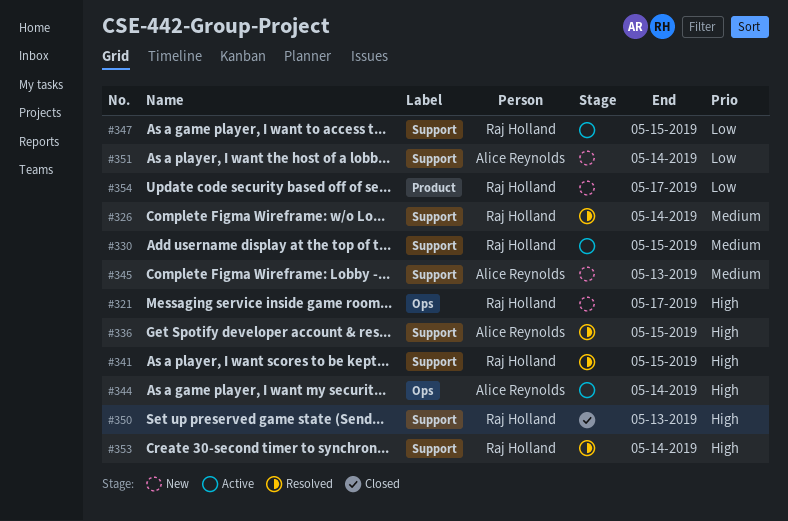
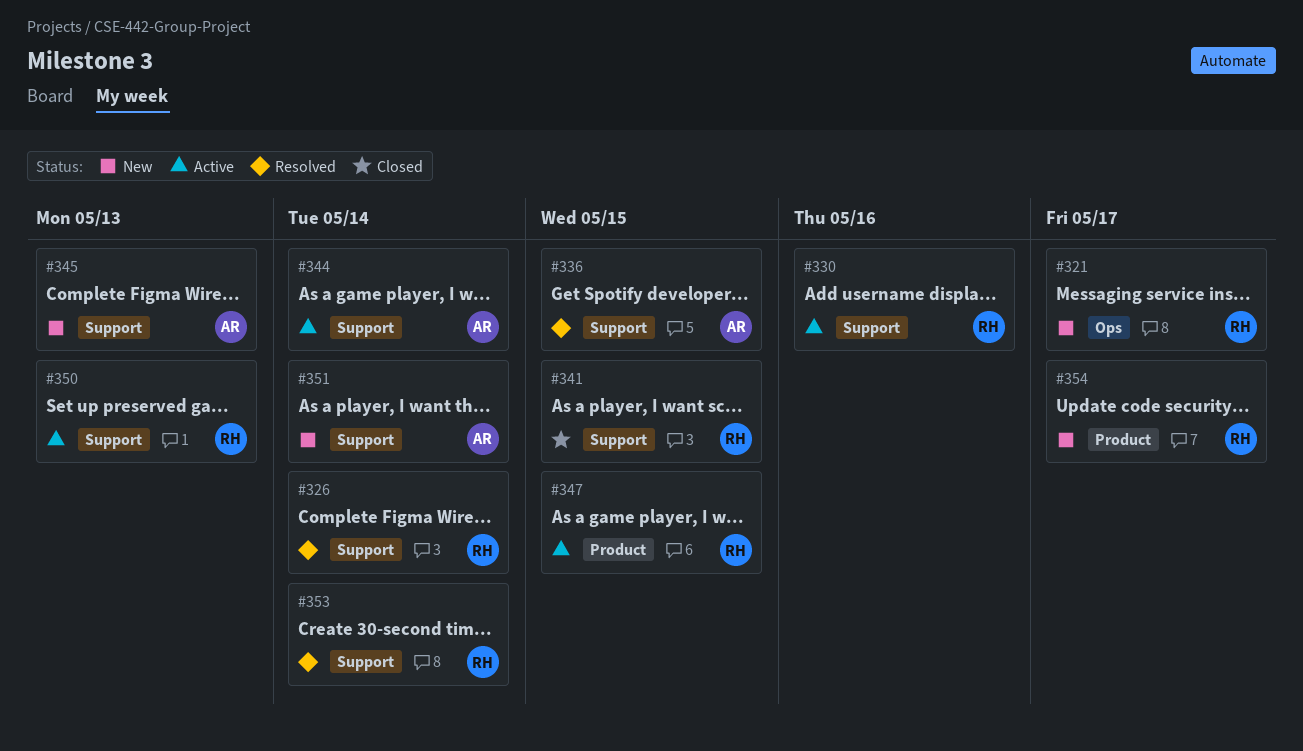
#330, due: May 15 -> May 16
#341, status: Resolved -> Closed
#344, label: Ops -> Support
#347, label: Support -> Product
#350, status: Closed -> Active

